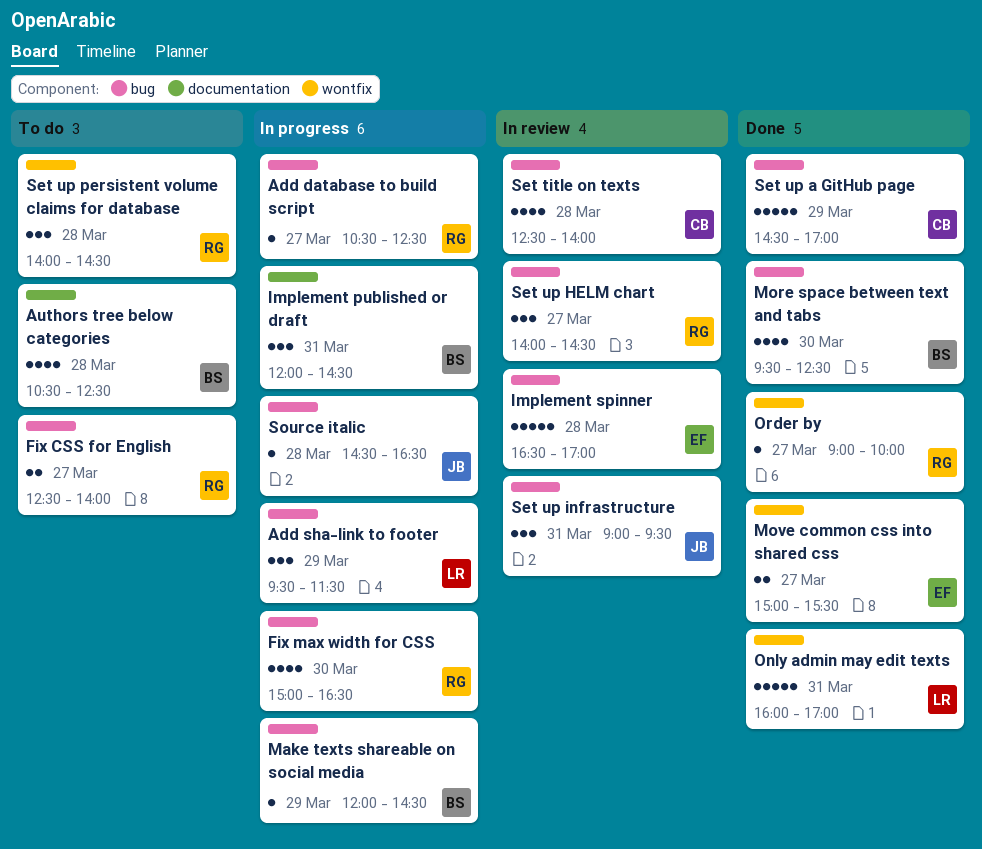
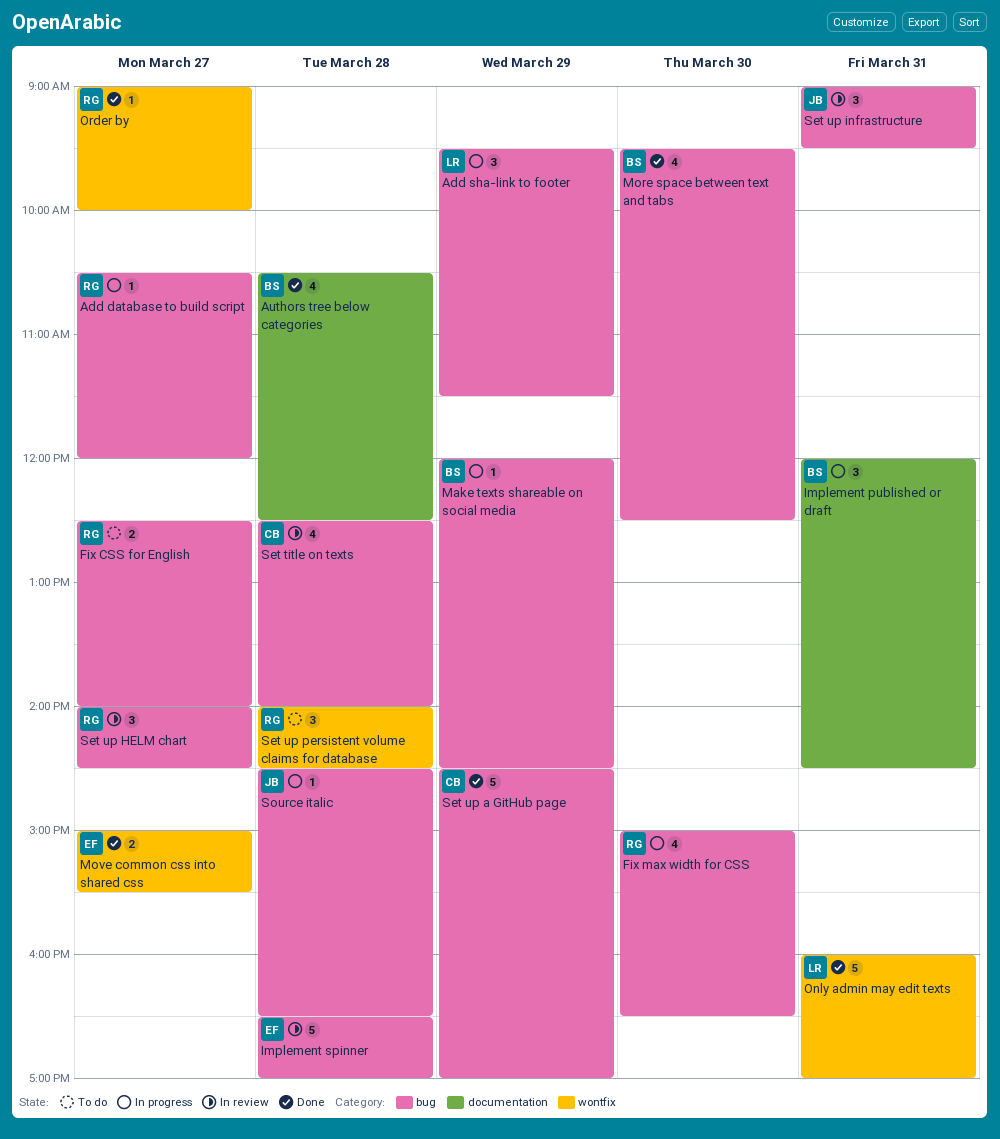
Add database to build script, ends: 12:30 -> 12:00
Authors tree below categories, status: To do -> Done

